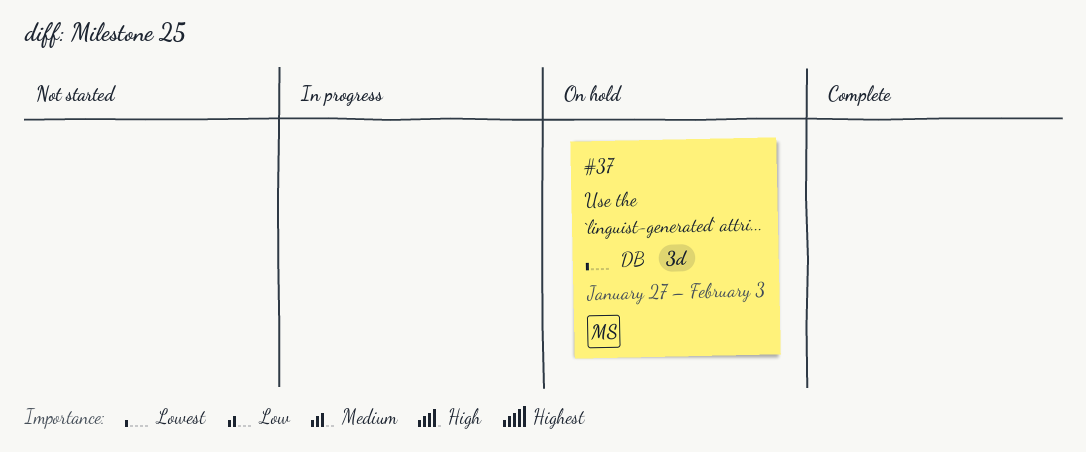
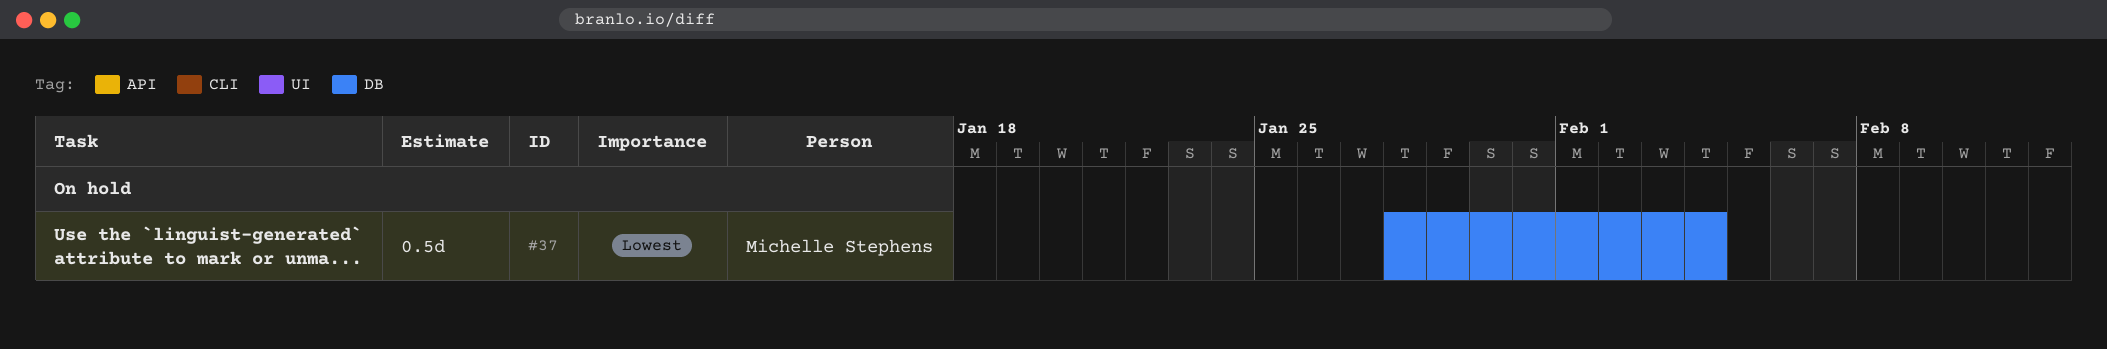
#37, estimate: 3d -> 0.5d
#37, start: Jan 27 -> Jan 28
#37, due: Feb 3 -> Feb 4

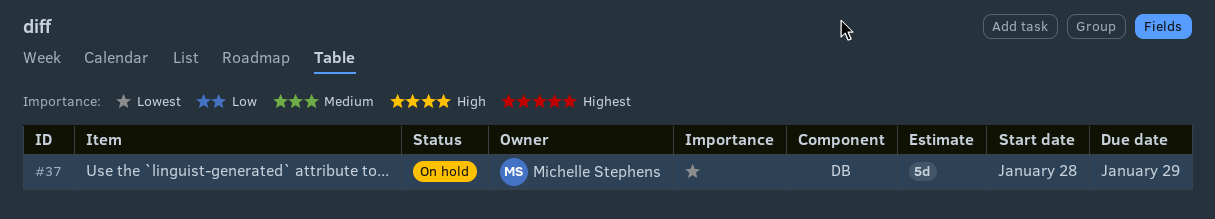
#37, estimate: 0.5d -> 5d
#37, due: Feb 4 -> Jan 29

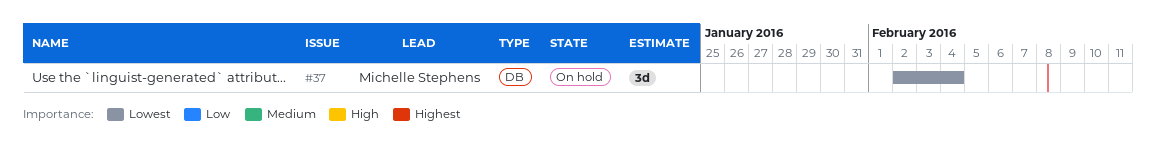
#37, estimate: 5d -> 3d
#37, start: Jan 28 -> Feb 2
#37, due: Jan 29 -> Feb 4

